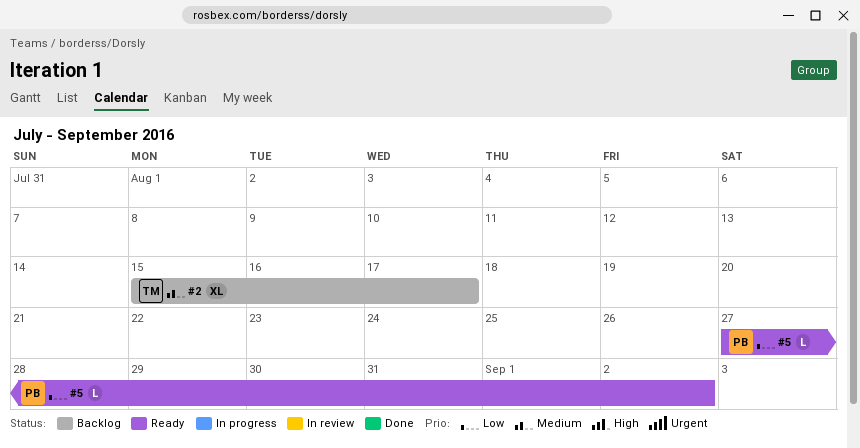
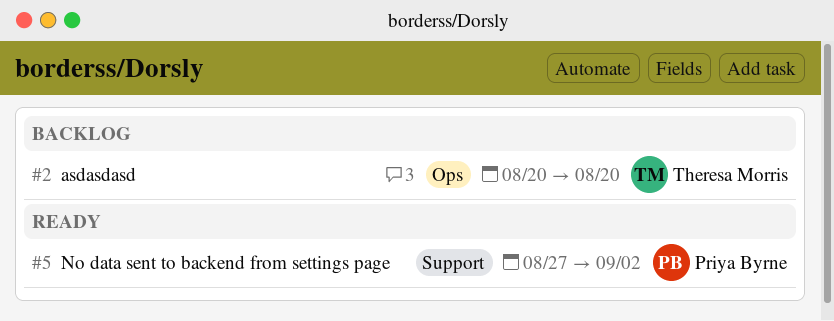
#2, start: Aug 15 -> Aug 20
#2, due: Aug 17 -> Aug 20

